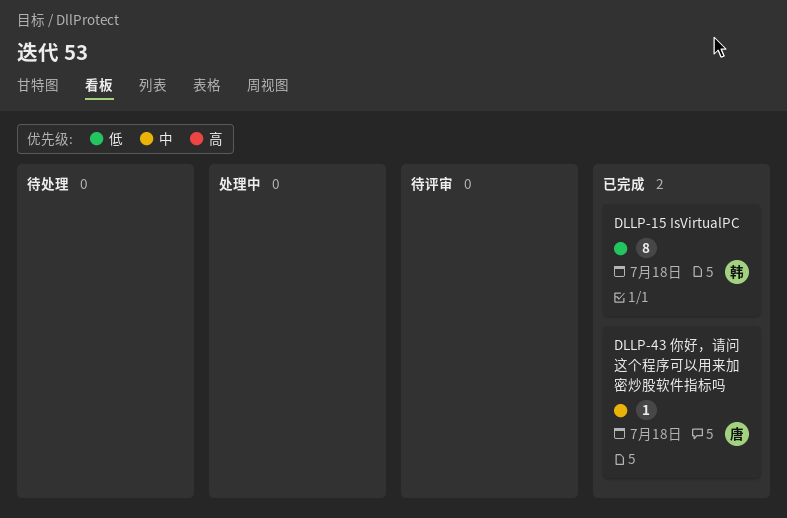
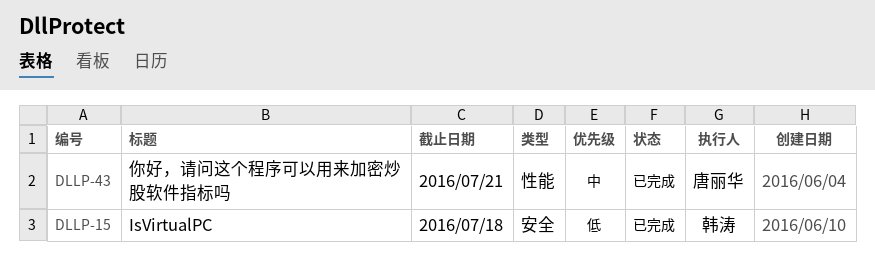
DLLP-43, due: Jul 18 -> Jul 21

